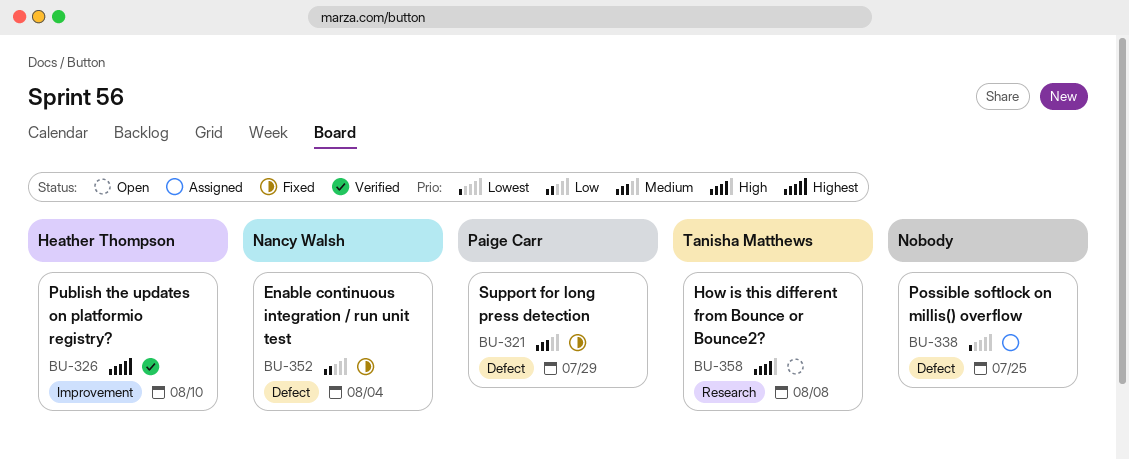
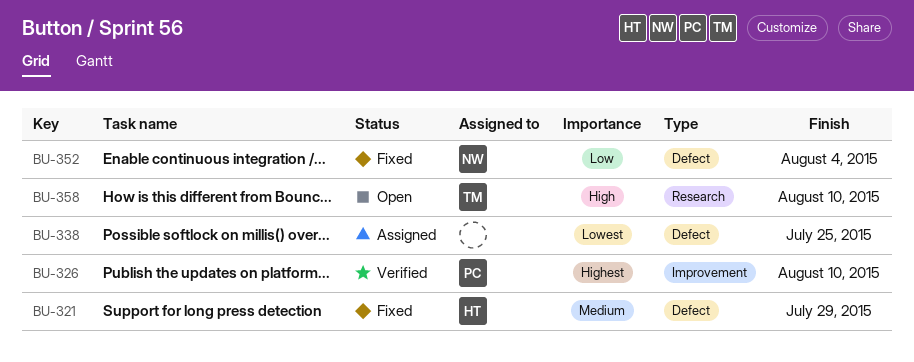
BU-321, owner: Paige Carr -> Heather Thompson
BU-326, owner: Heather Thompson -> Paige Carr
BU-358, due: Aug 8 -> Aug 10

